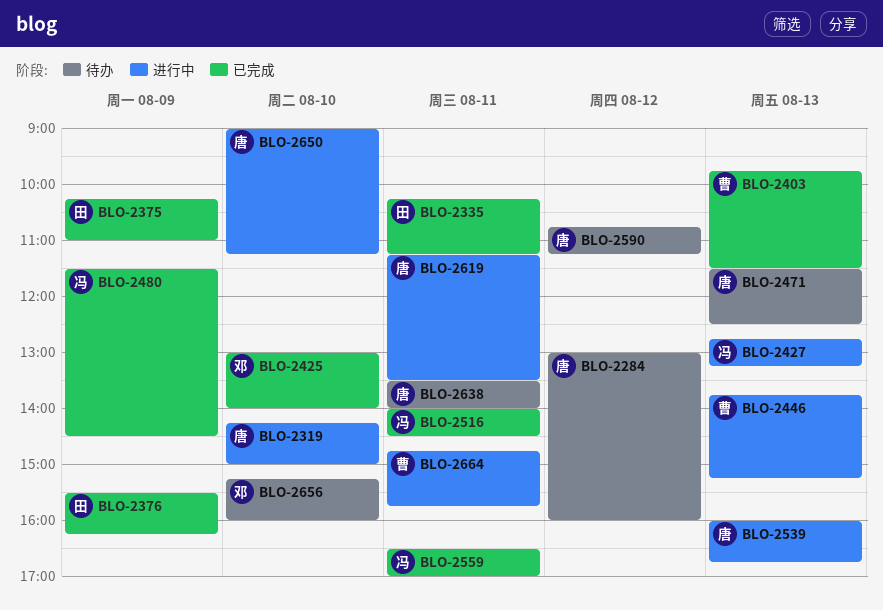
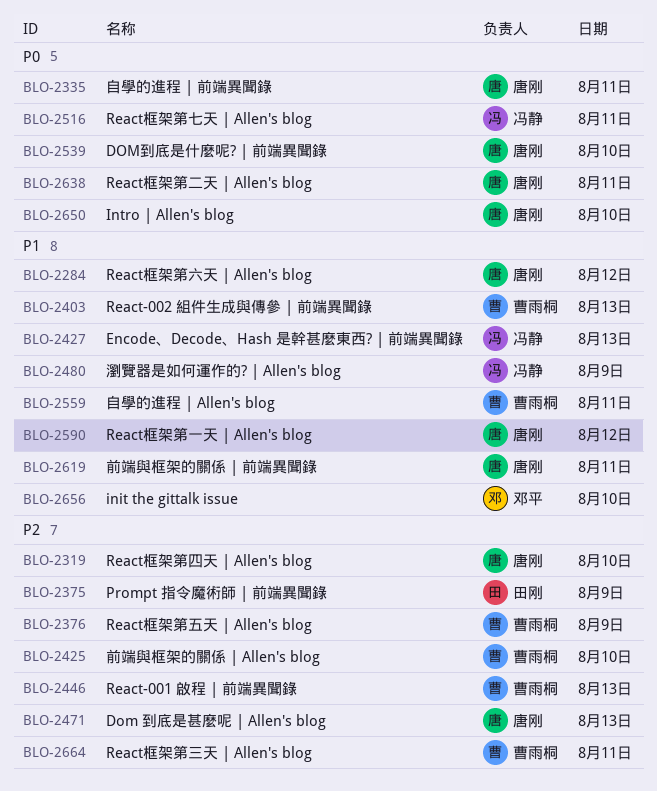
BLO-2335, owner: 田刚 -> 唐刚
BLO-2376, owner: 田刚 -> 曹雨桐
BLO-2425, owner: 邓平 -> 曹雨桐
BLO-2539, day: Aug 13 -> Aug 10
BLO-2559, owner: 冯静 -> 曹雨桐

